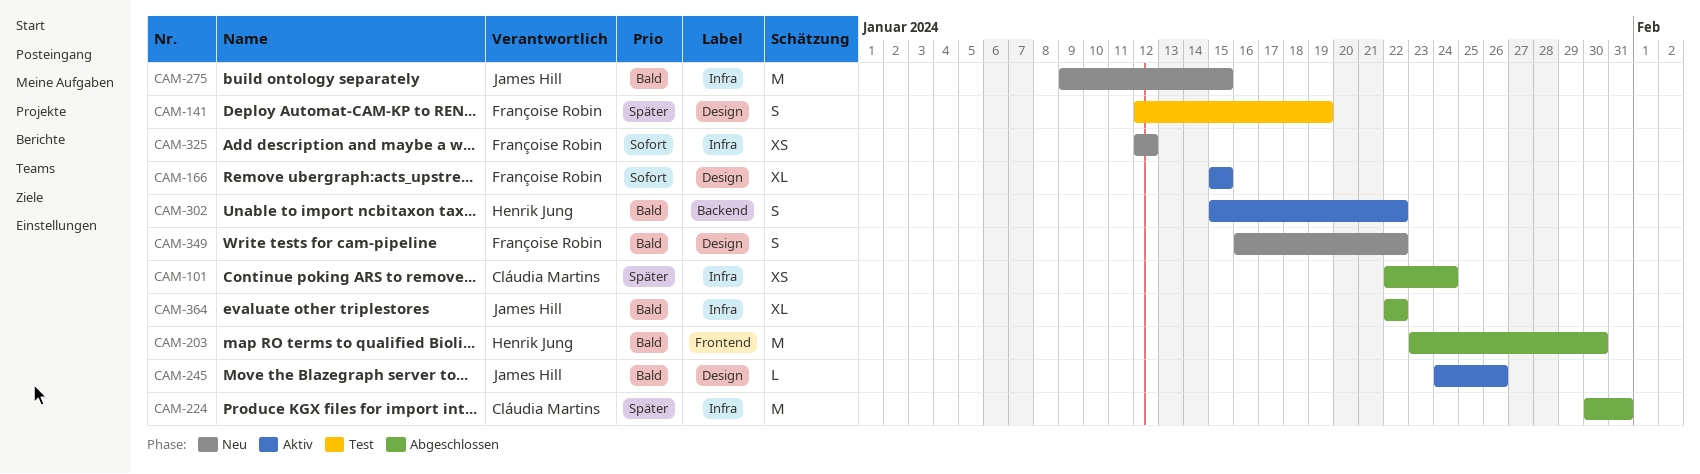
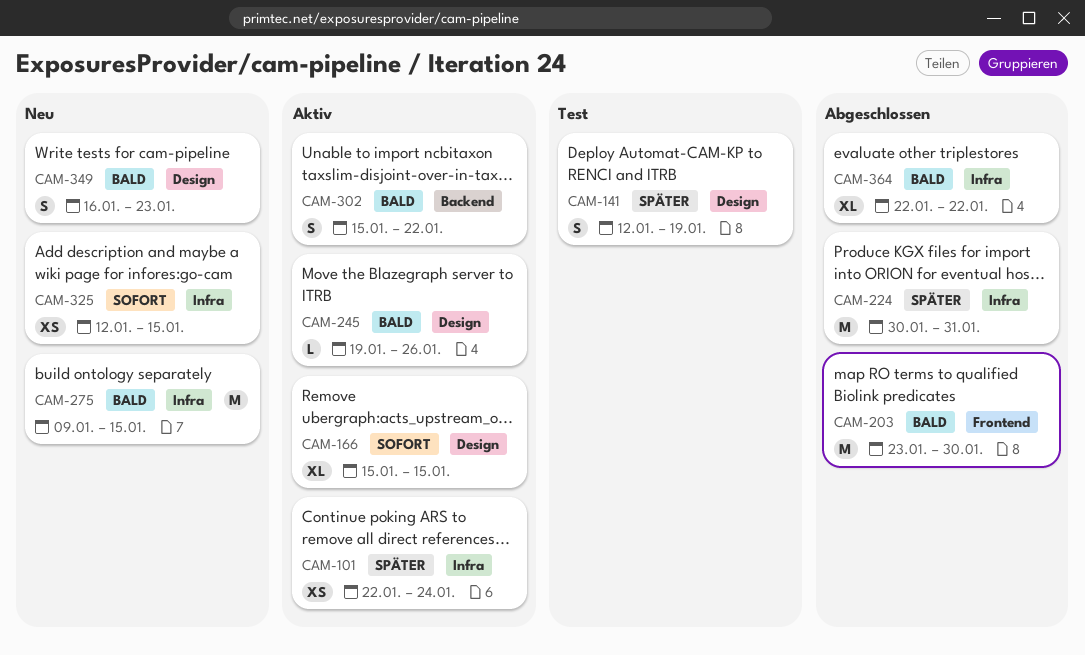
CAM-101, status: Abgeschlossen -> Aktiv
CAM-245, start: Jan 24 -> Jan 19
CAM-325, due: Jan 12 -> Jan 15
CAM-349, due: Jan 22 -> Jan 23

